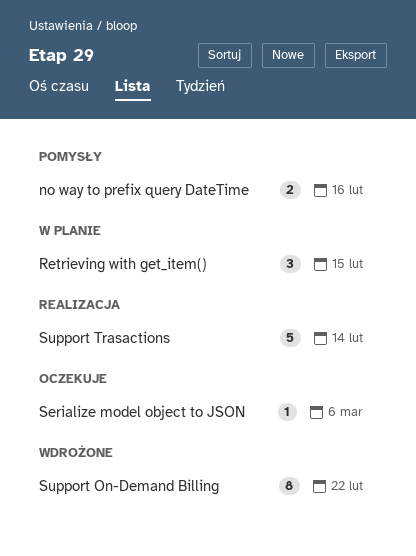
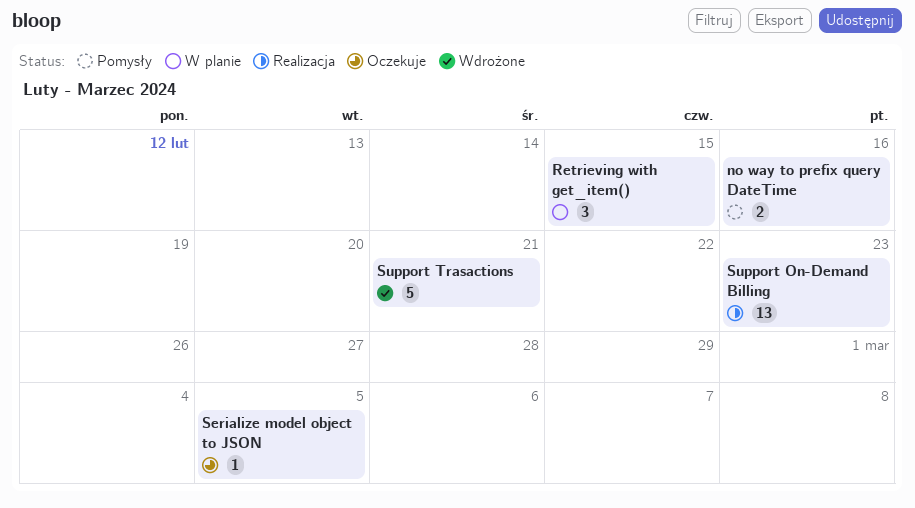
Serialize model object to JSON, due: Mar 6 -> Mar 5
Support On-Demand Billing, status: Wdrożone -> Realizacja
Support On-Demand Billing, estimate: 8 -> 13
Support On-Demand Billing, due: Feb 22 -> Feb 23
Support Trasactions, status: Realizacja -> Wdrożone
Support Trasactions, due: Feb 14 -> Feb 21

